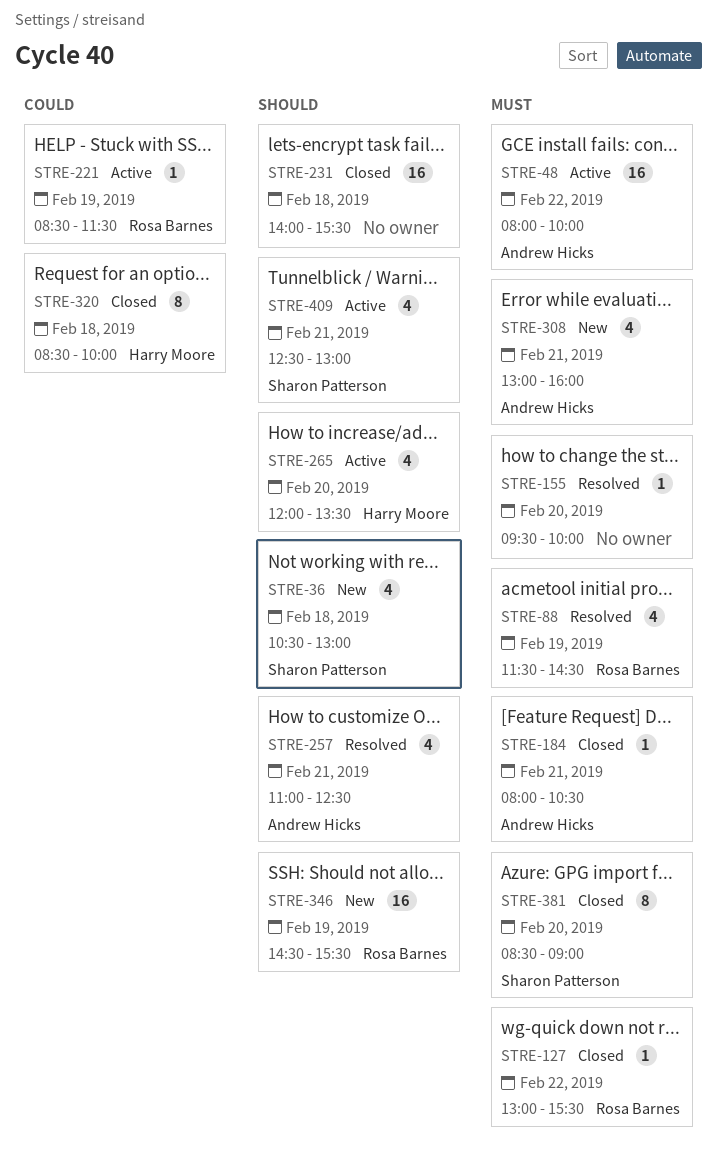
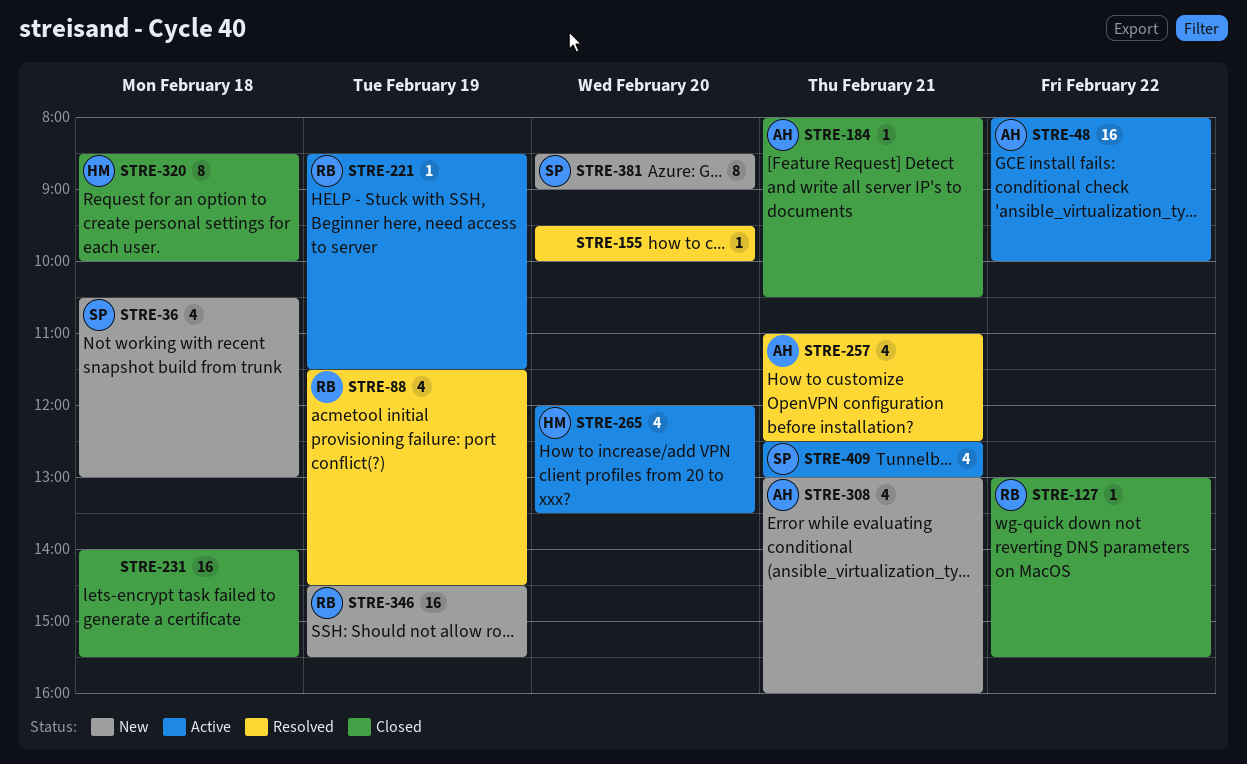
STRE-381, status: Closed -> New

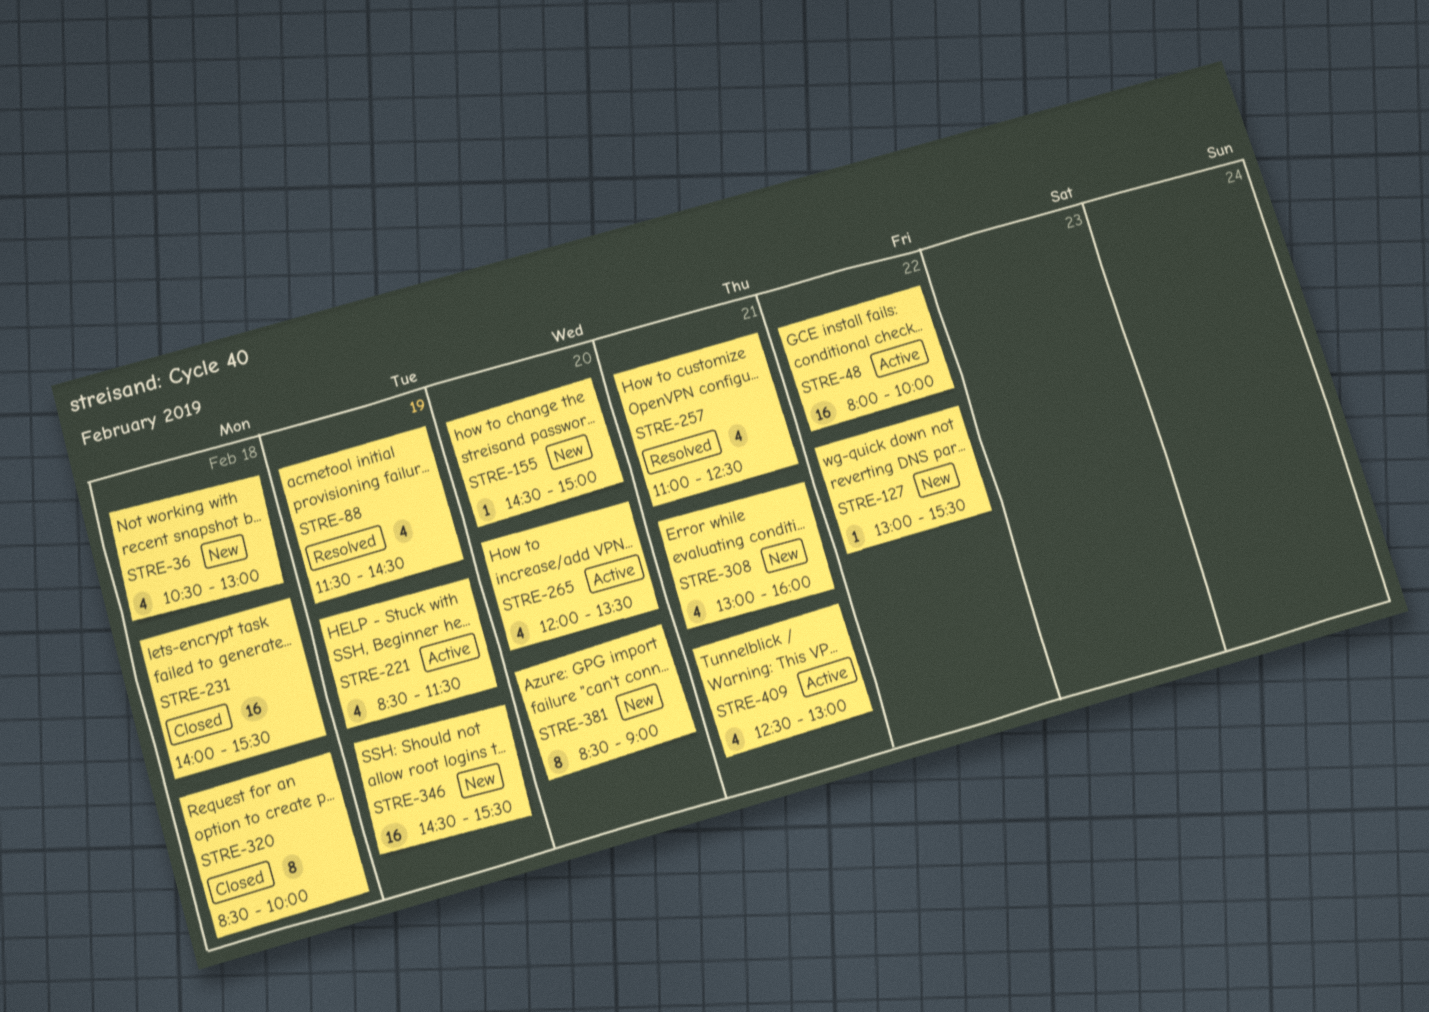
STRE-127, status: Closed -> New
STRE-155, status: Resolved -> New
STRE-155, begins: 09:30 -> 14:30
STRE-155, ends: 10:00 -> 15:00
STRE-184: present -> none
STRE-221, estimate: 1 -> 4

